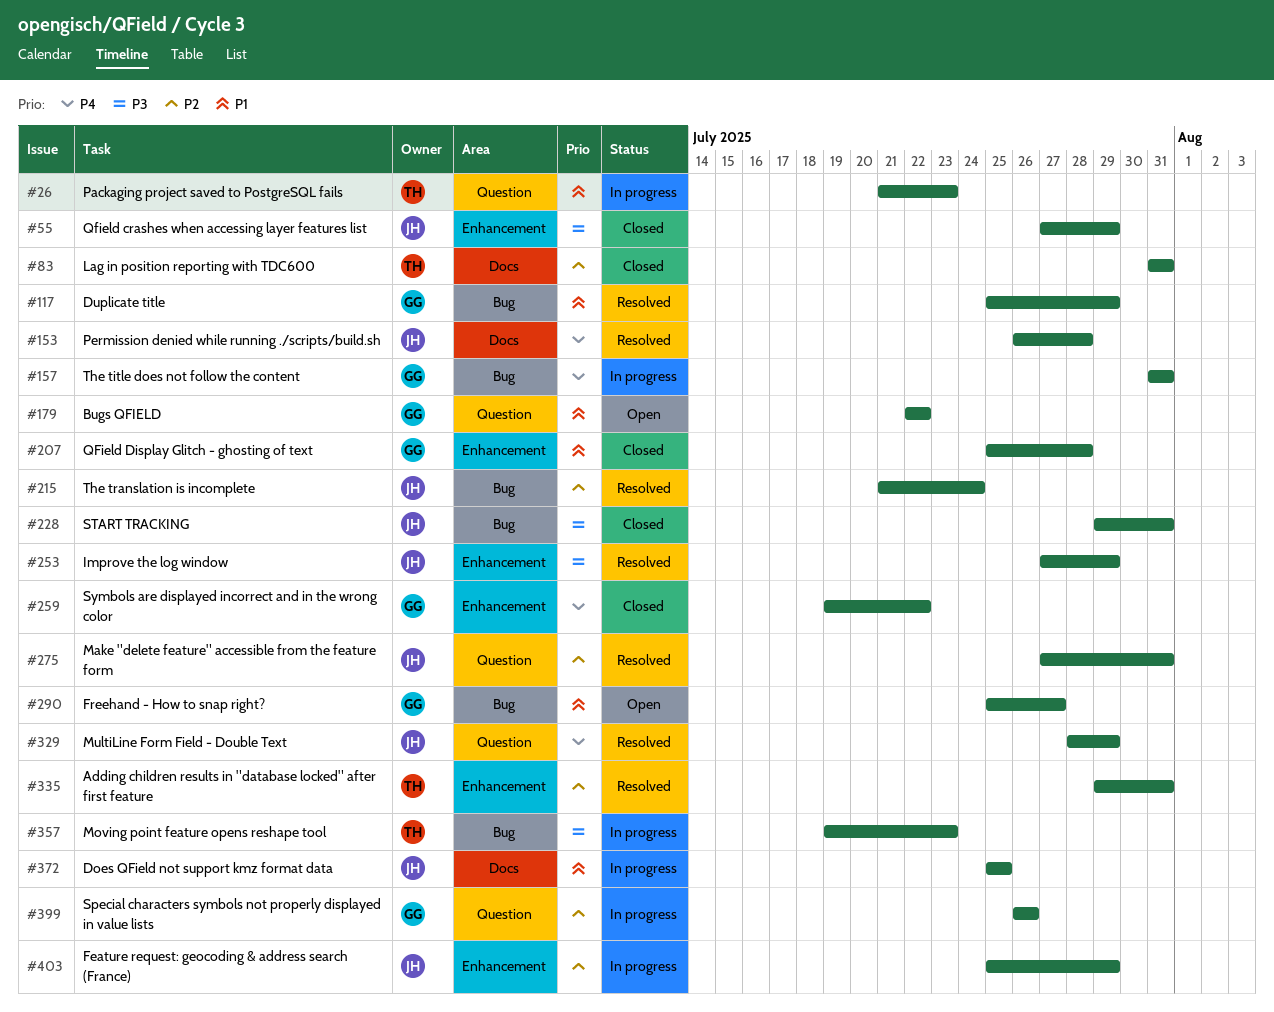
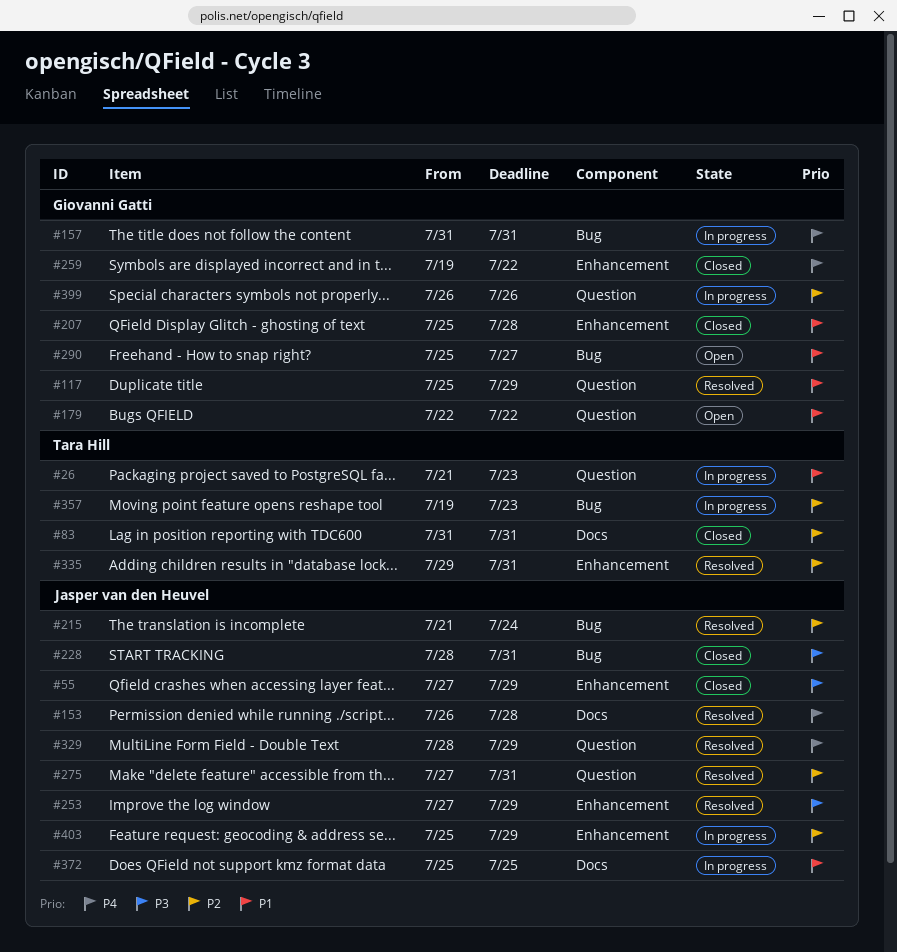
#117, label: Bug -> Question
#228, start: Jul 29 -> Jul 28
#357, priority: P3 -> P2

